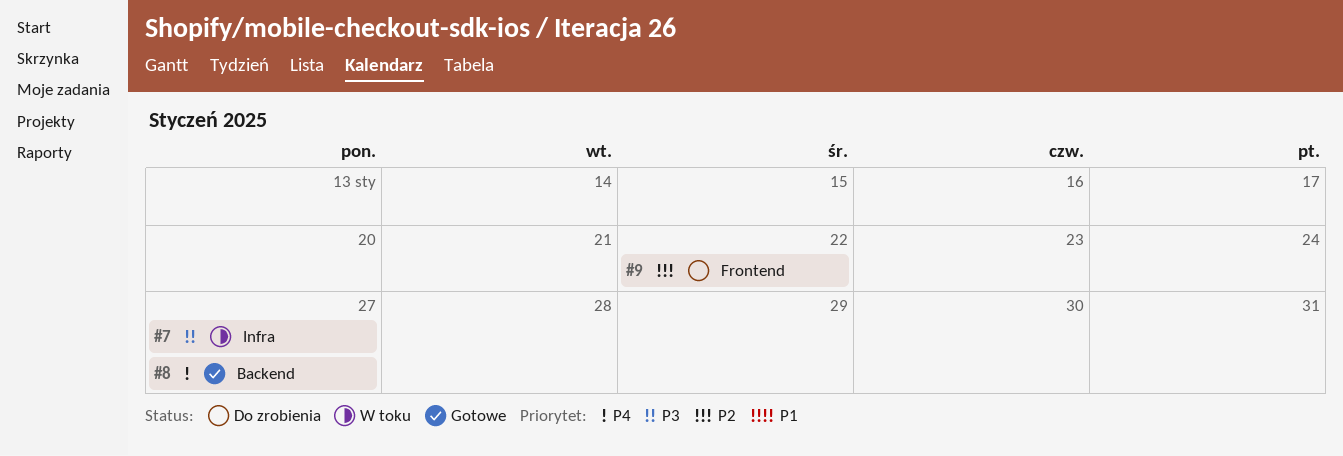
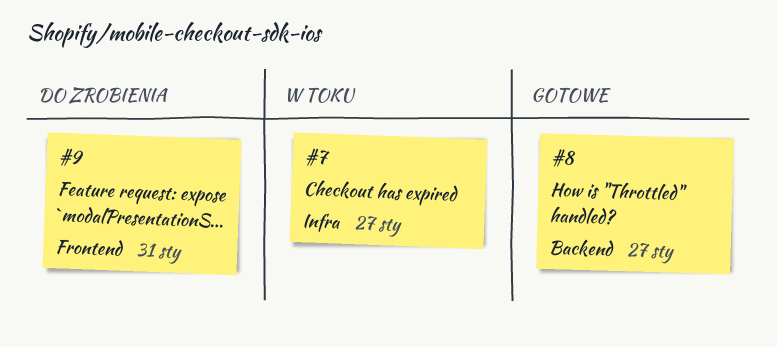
#9, due: Jan 22 -> Jan 31

